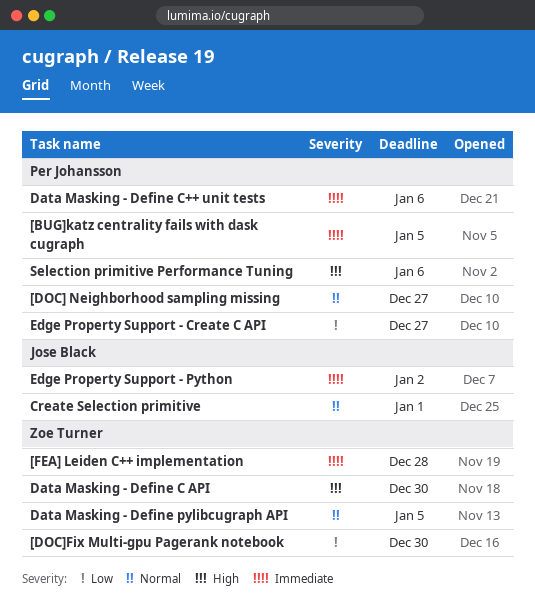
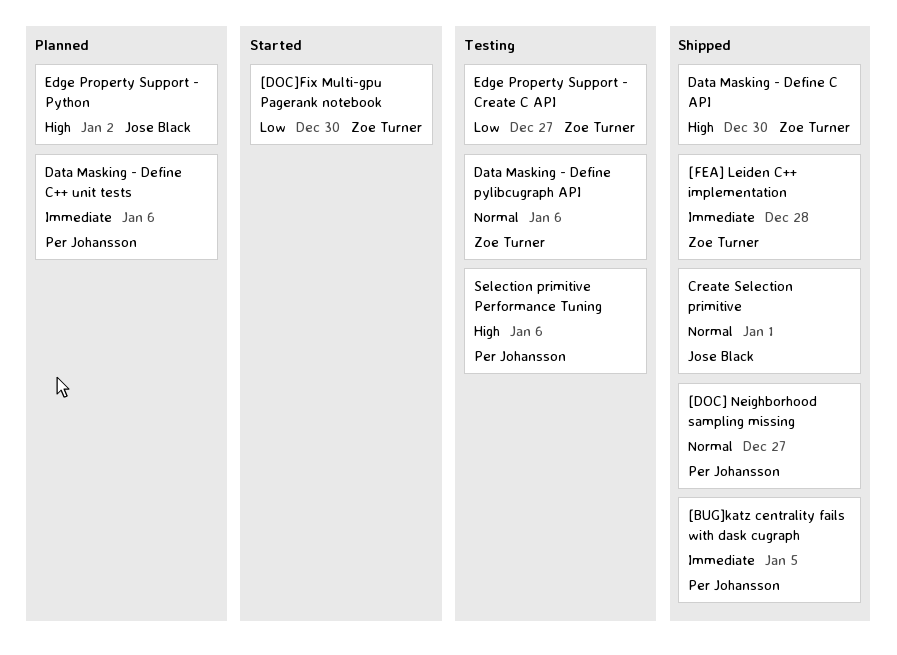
Data Masking - Define pylibcugraph API, due: Jan 5 -> Jan 6
Edge Property Support - Create C API, owner: Per Johansson -> Zoe Turner
Edge Property Support - Python, priority: Immediate -> High

